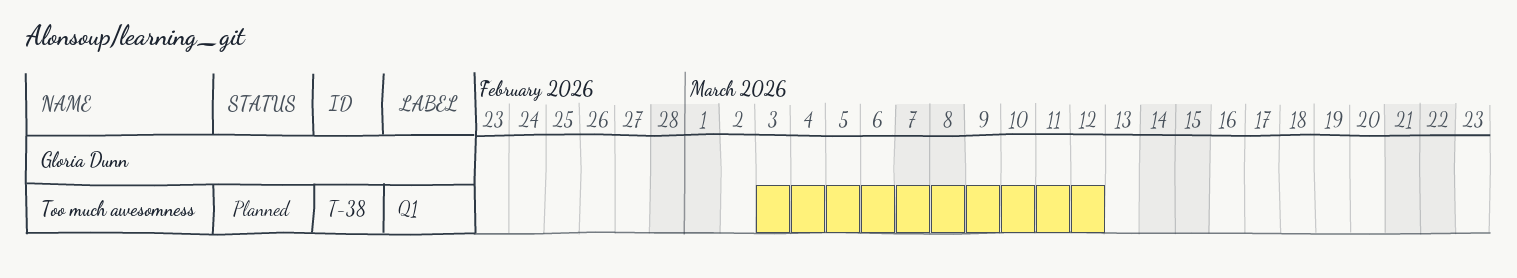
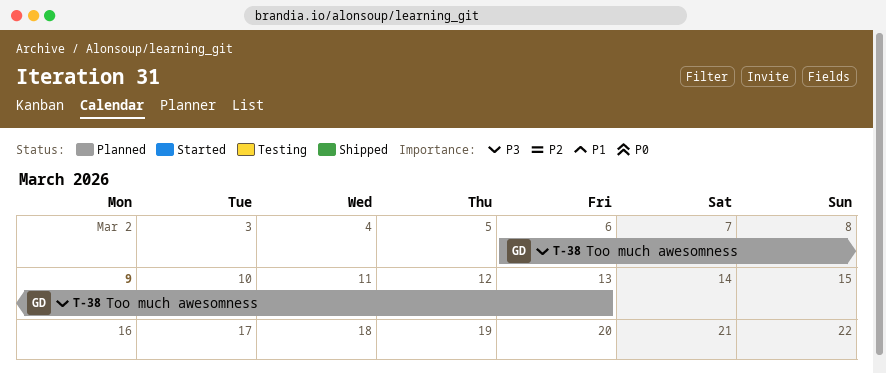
T-38, start: Mar 3 -> Mar 6
T-38, due: Mar 12 -> Mar 13

